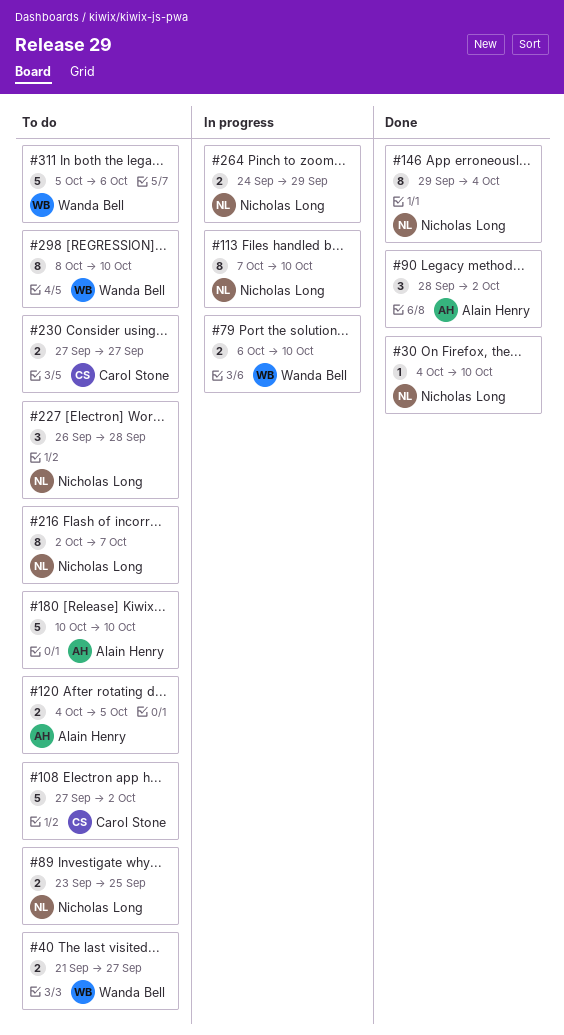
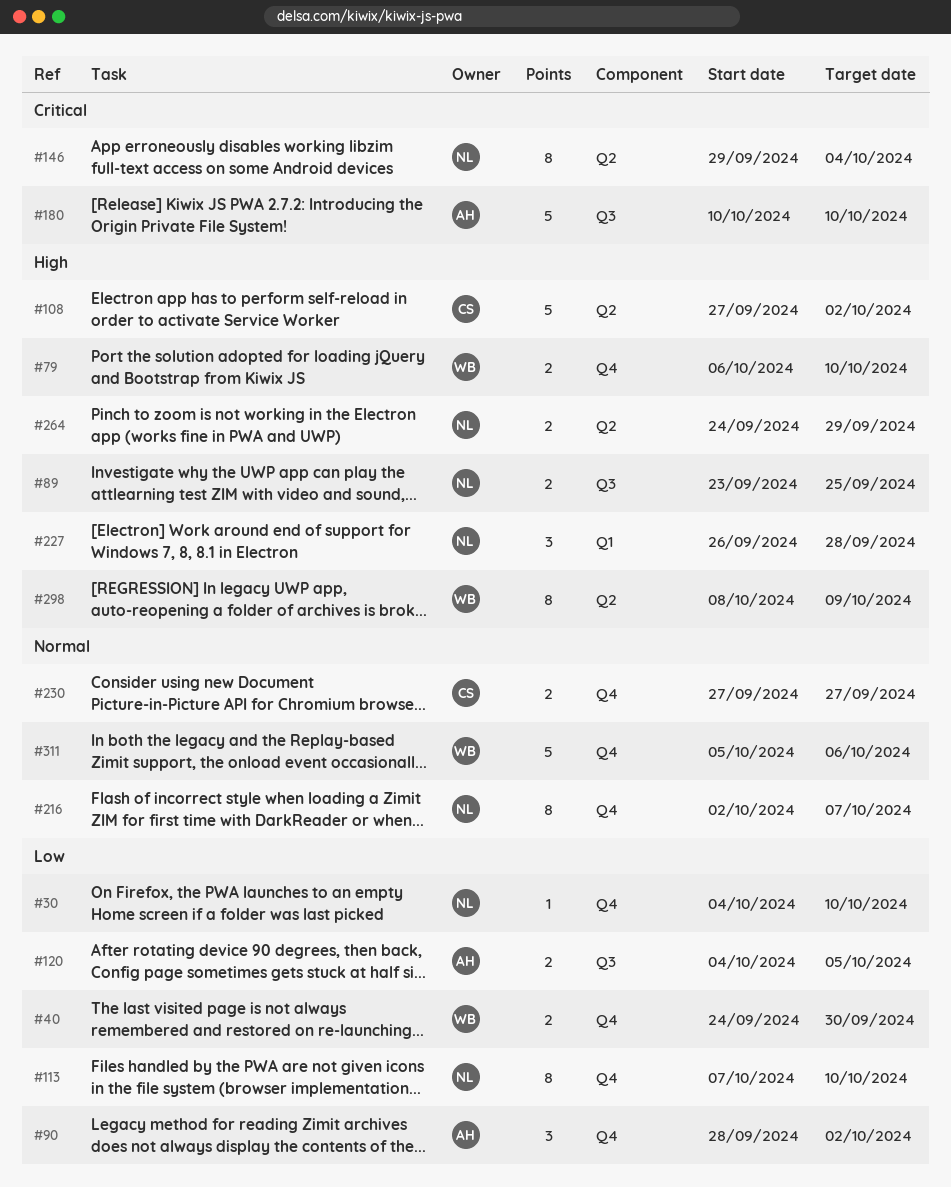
#40, start: Sep 21 -> Sep 24
#40, due: Sep 27 -> Sep 30
#298, due: Oct 10 -> Oct 9

